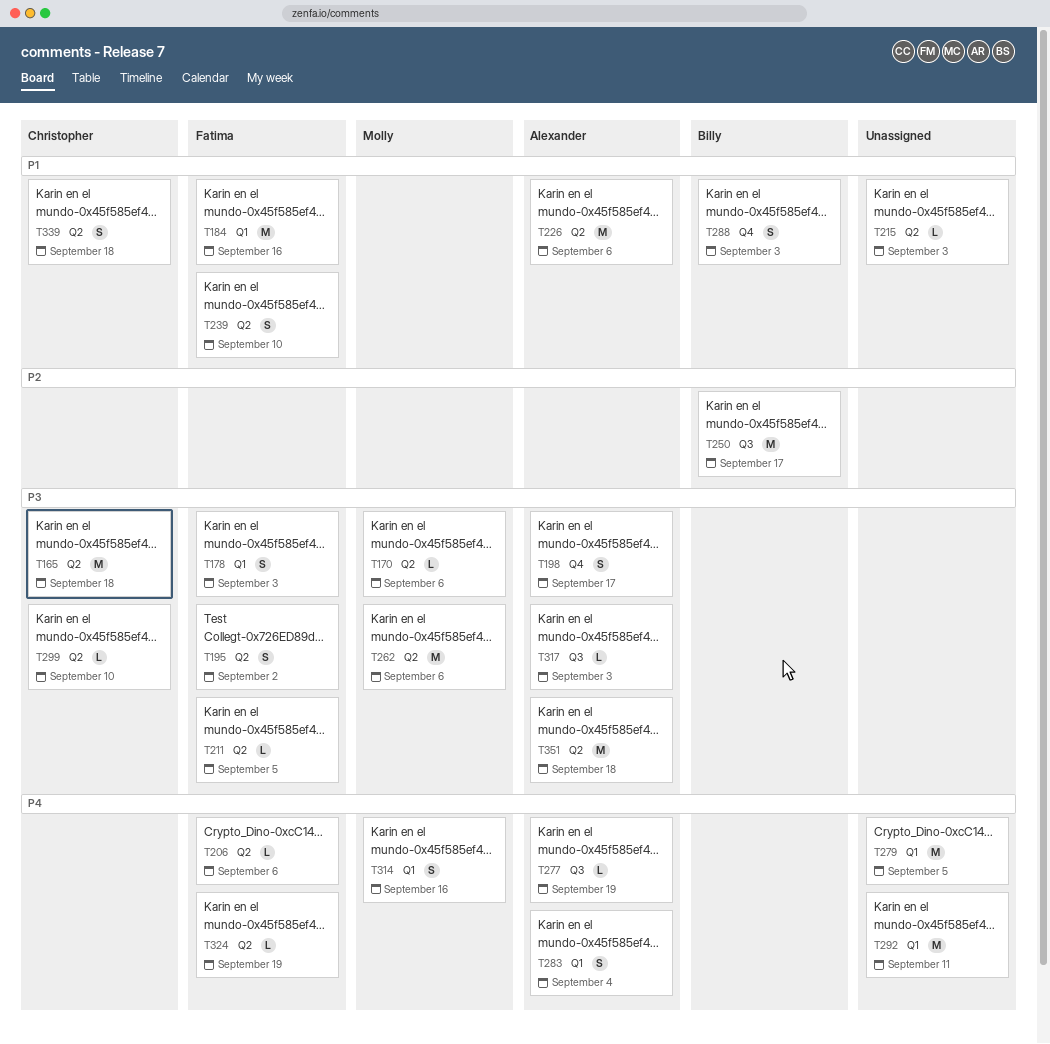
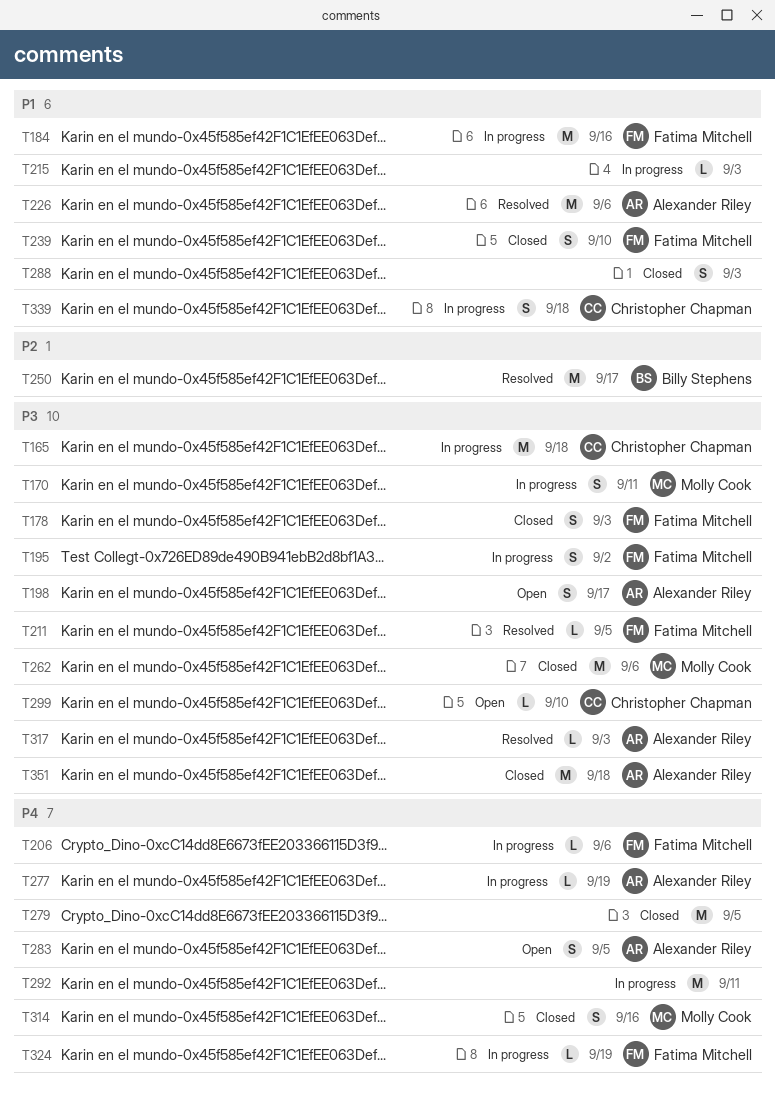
T170, estimate: L -> S
T170, due: Sep 6 -> Sep 11
T283, due: Sep 4 -> Sep 5
T288, owner: Billy Stephens -> none

